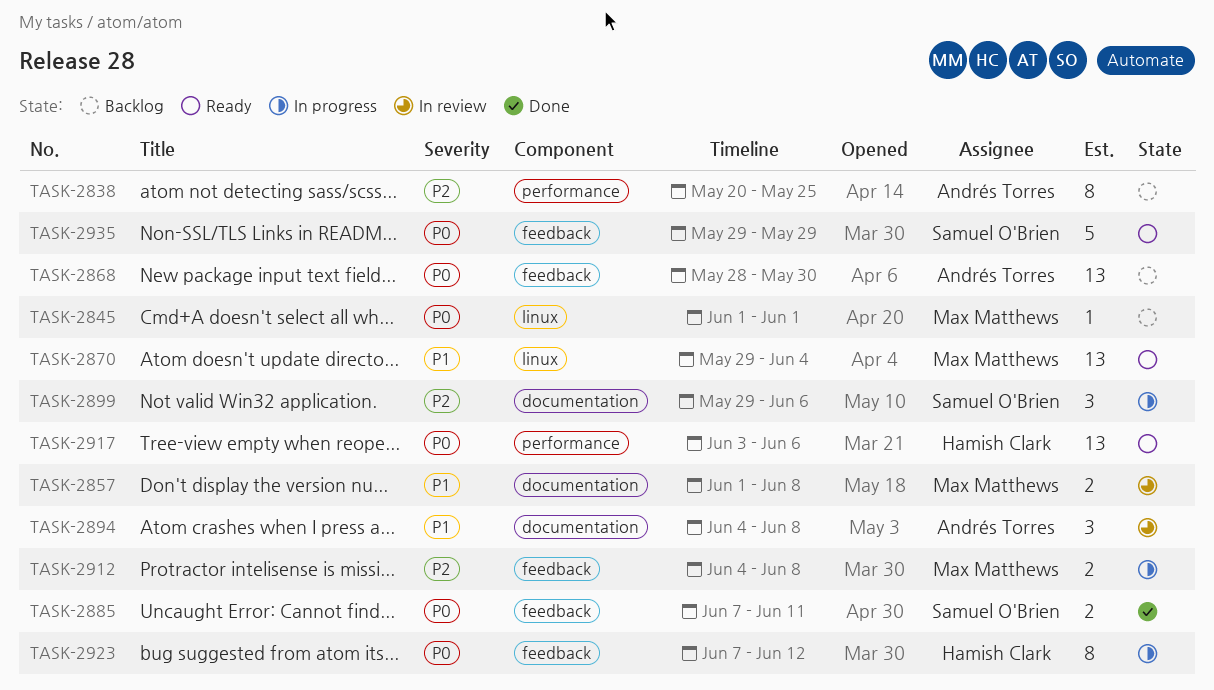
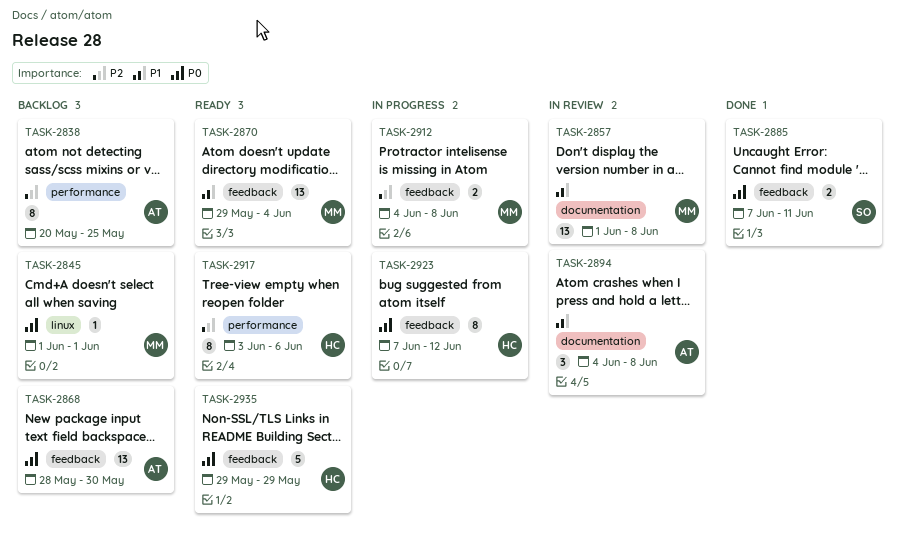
TASK-2857, estimate: 2 -> 13
TASK-2870, label: linux -> feedback
TASK-2899: present -> none
TASK-2917, priority: P0 -> P2
TASK-2917, estimate: 13 -> 8
TASK-2935, owner: Samuel O'Brien -> Hamish Clark

